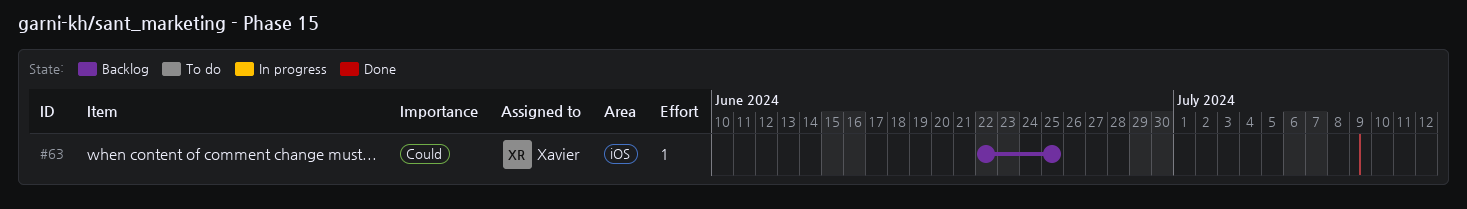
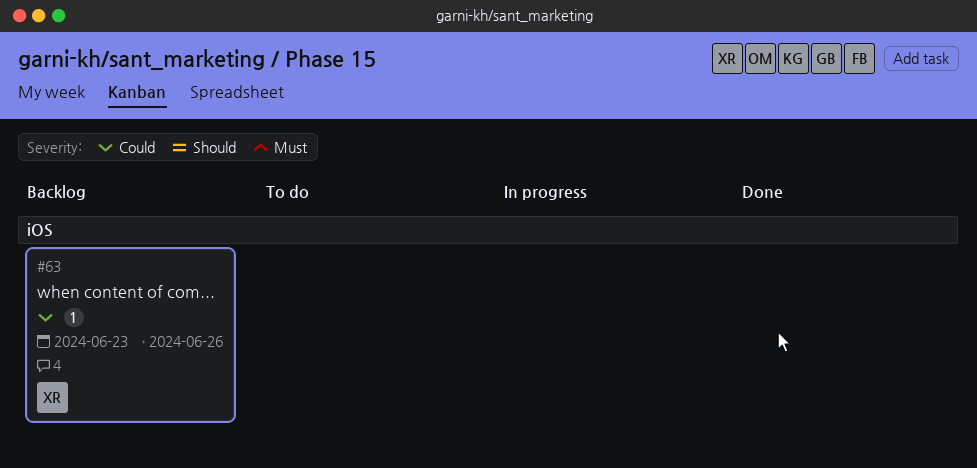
#63, start: Jun 22 -> Jun 23
#63, due: Jun 25 -> Jun 26

